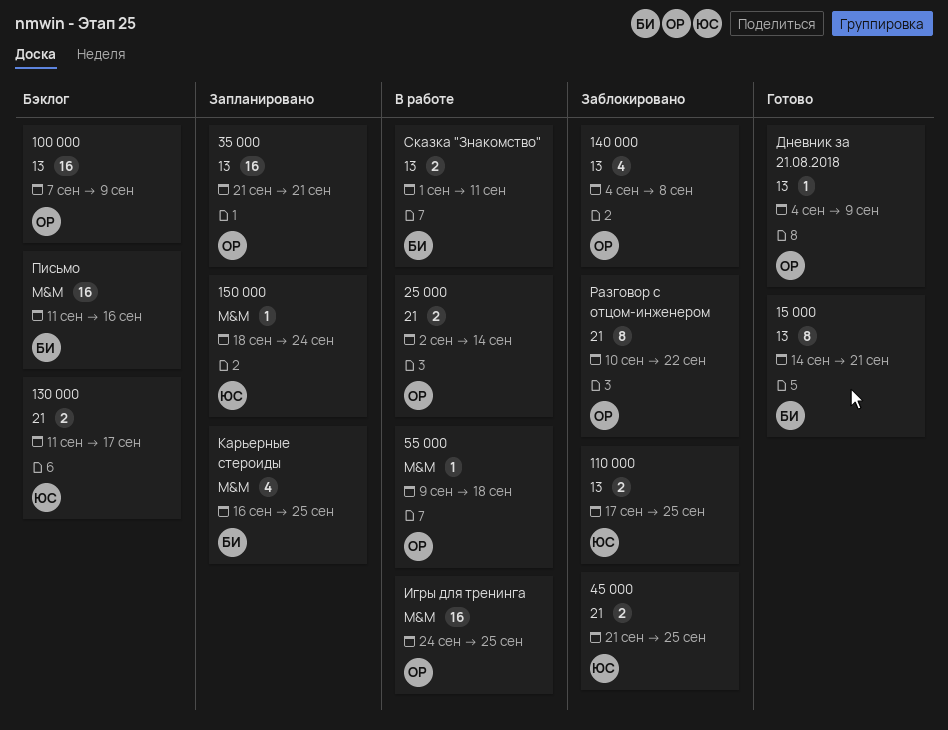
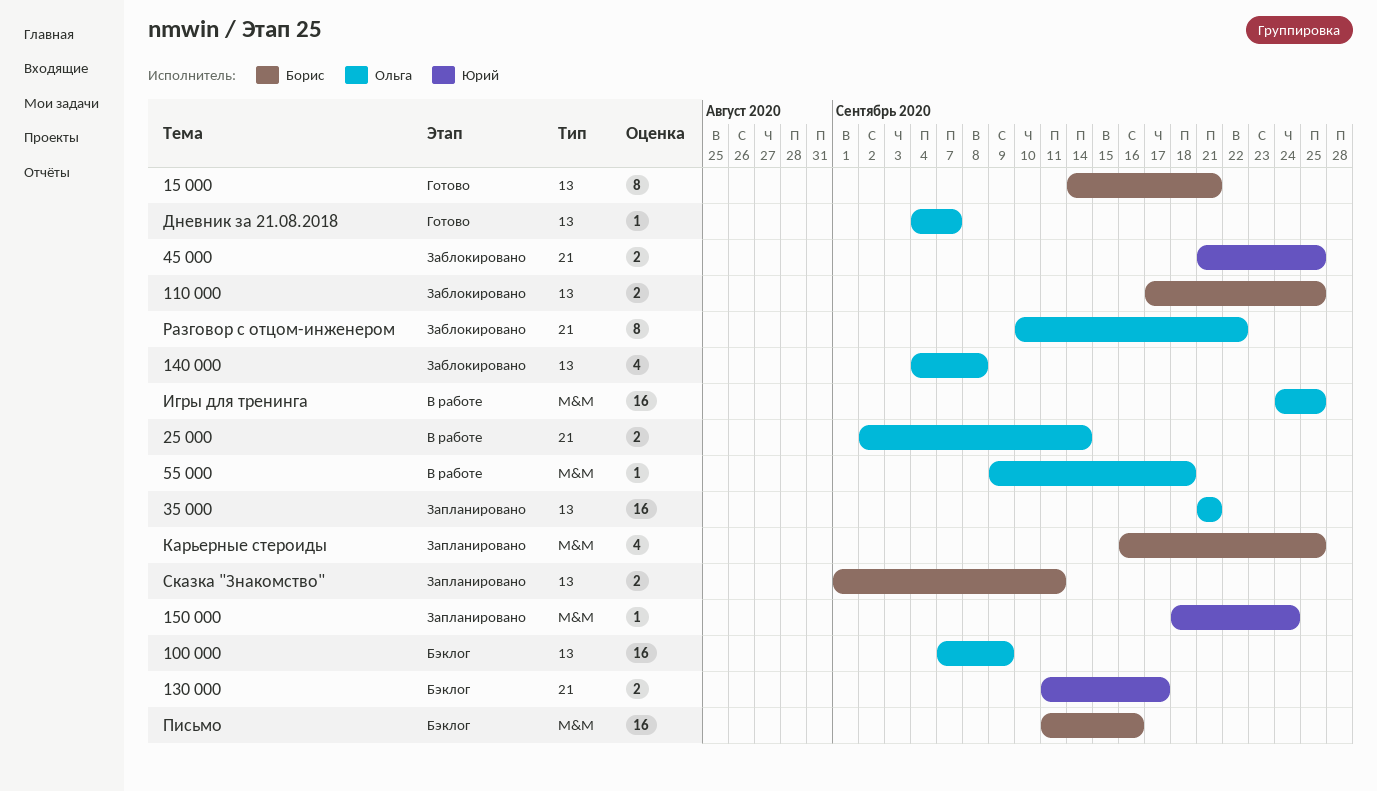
110 000, owner: Юрий -> Борис
Дневник за 21.08.2018, due: Sep 9 -> Sep 7
Сказка "Знакомство", status: В работе -> Запланировано

